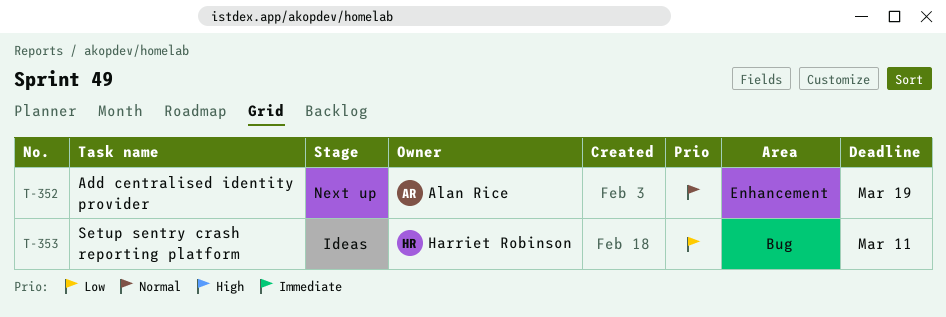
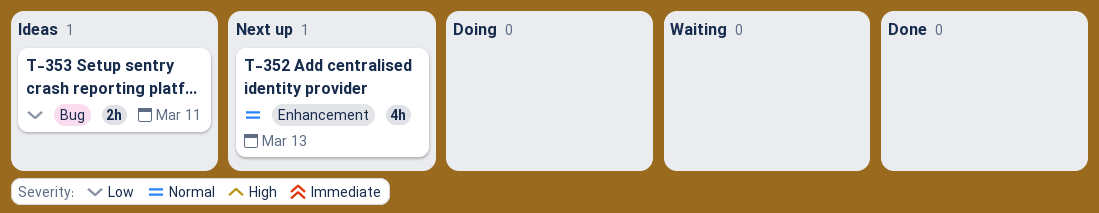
T-352, due: Mar 19 -> Mar 13

